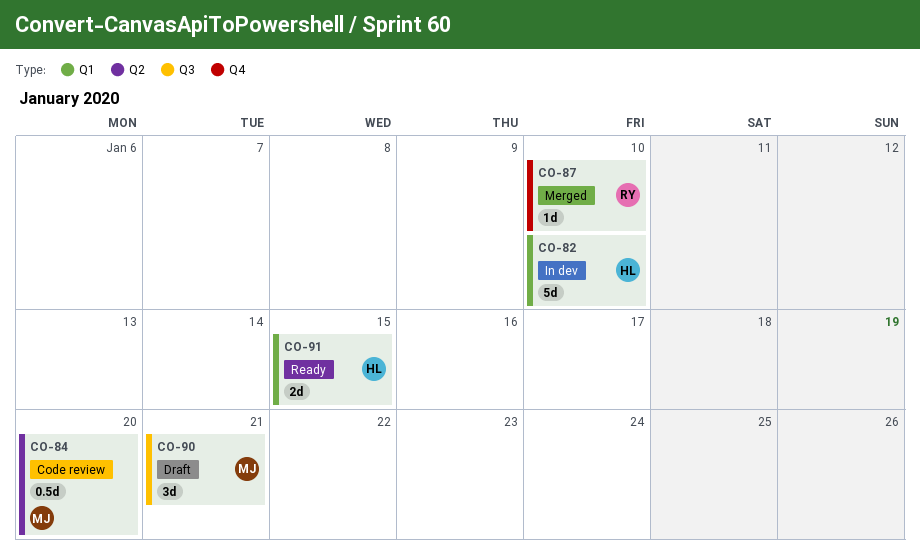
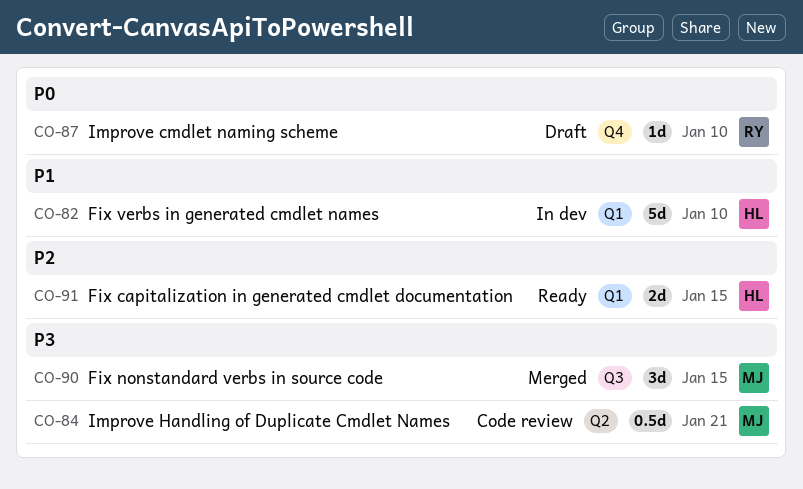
CO-84, due: Jan 20 -> Jan 21
CO-87, status: Merged -> Draft
CO-90, status: Draft -> Merged
CO-90, due: Jan 21 -> Jan 15

